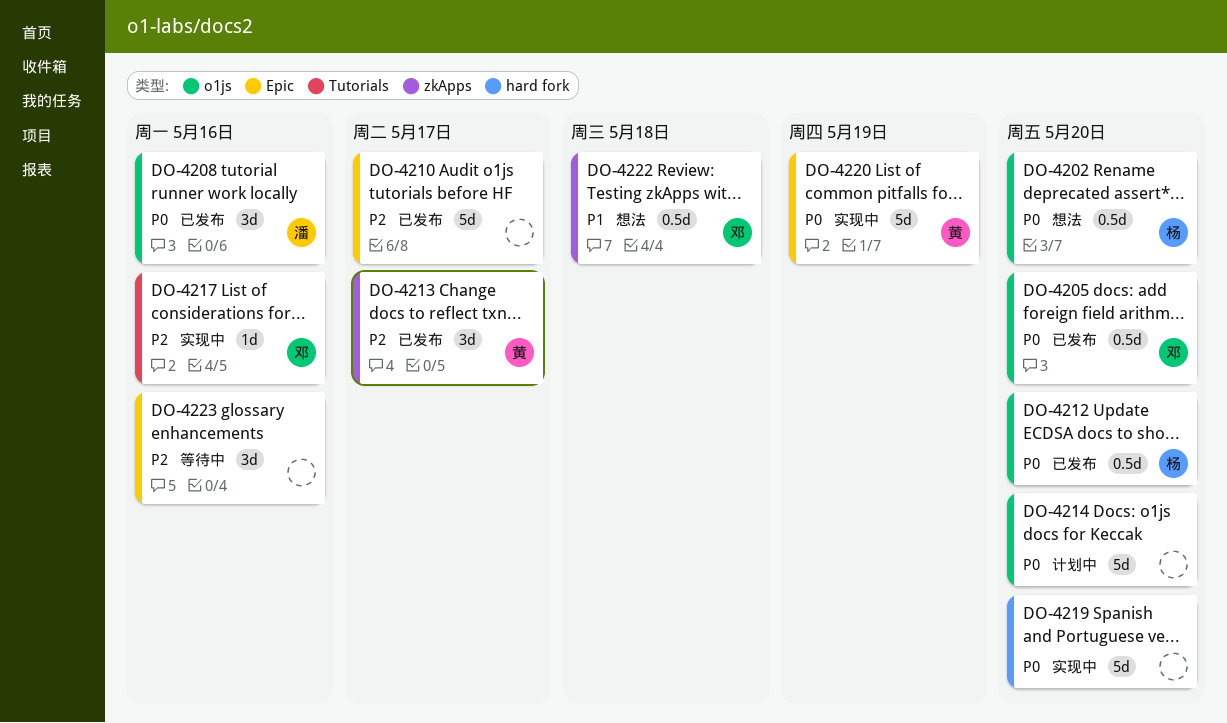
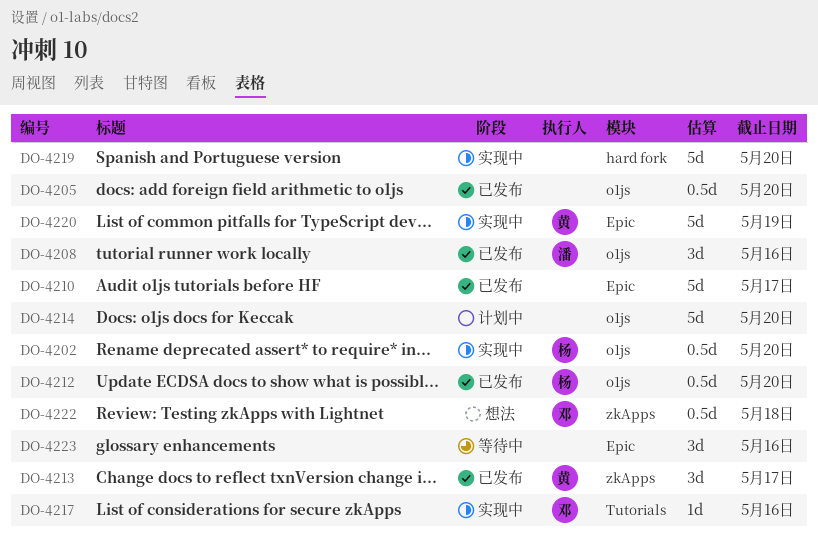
DO-4202, status: 想法 -> 实现中
DO-4205, owner: 邓 -> none

